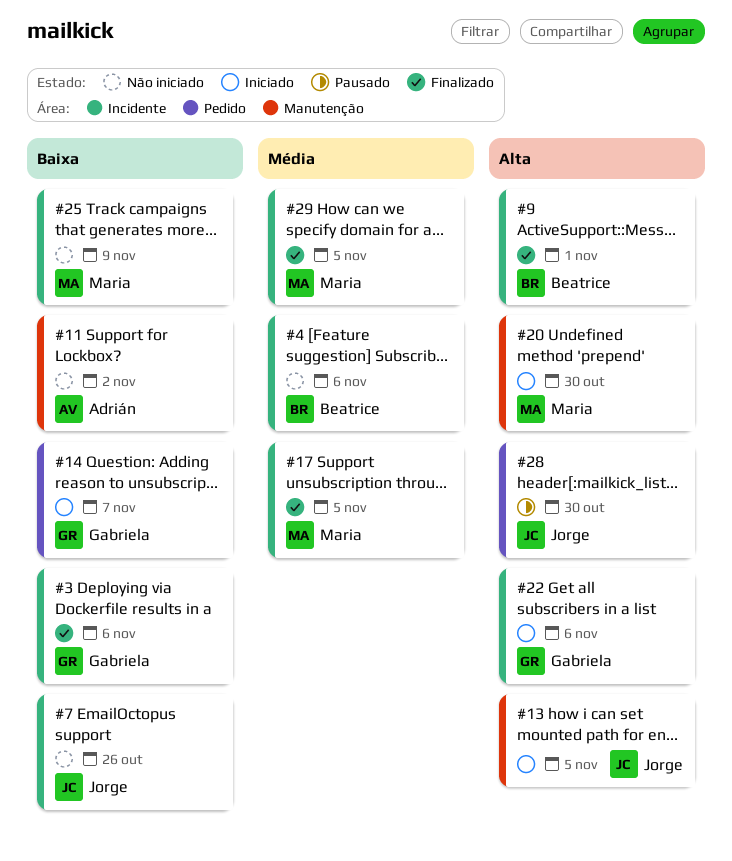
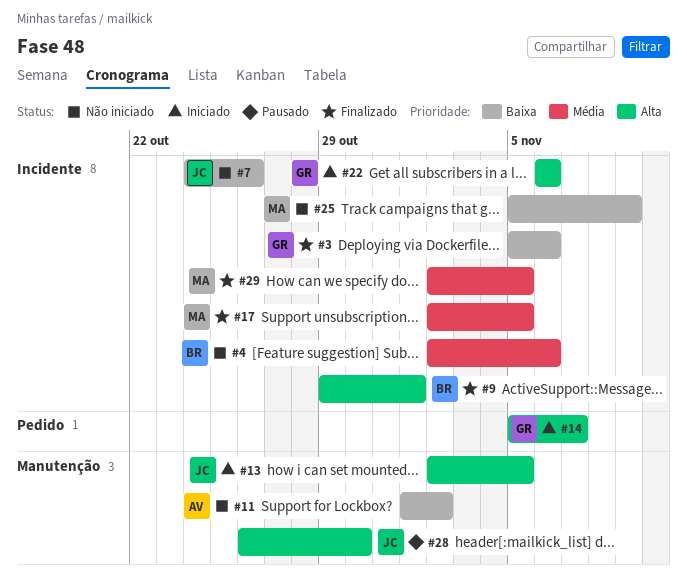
#14, priority: Baixa -> Alta
#20: present -> none
#28, label: Pedido -> Manutenção

